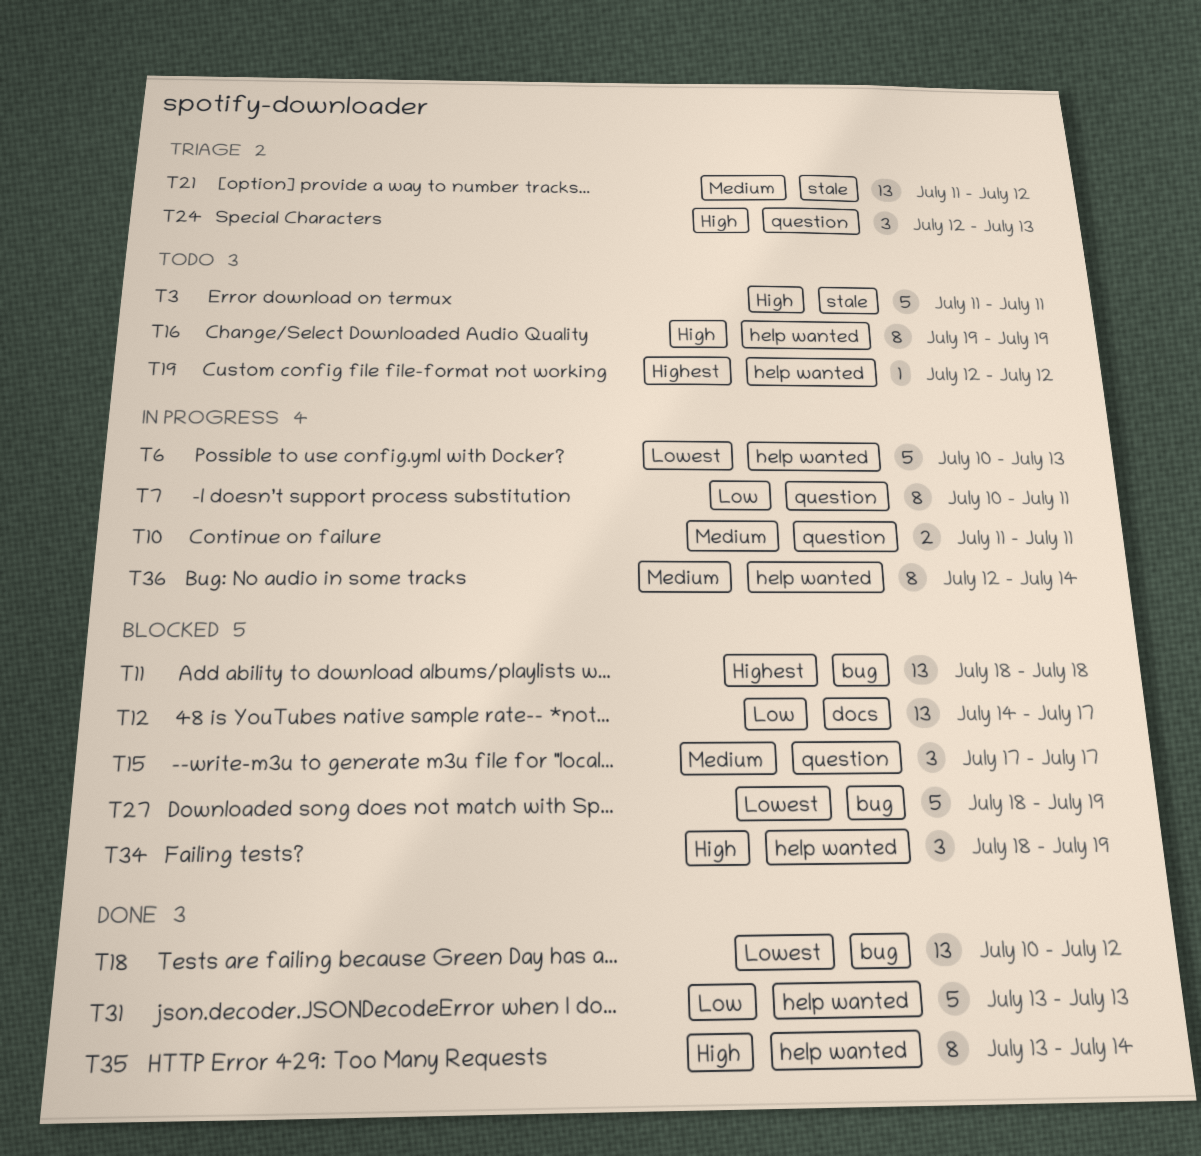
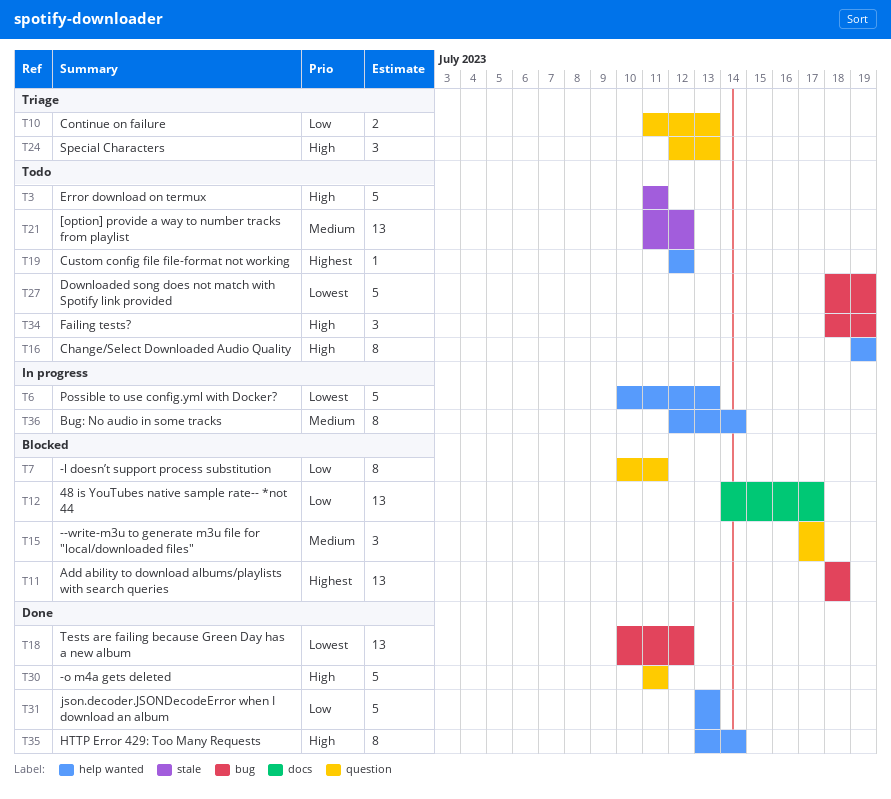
T7, status: In progress -> Blocked
T10, status: In progress -> Triage
T10, priority: Medium -> Low
T10, due: Jul 11 -> Jul 13
T21, status: Triage -> Todo
T27, status: Blocked -> Todo
T30: none -> present
T34, status: Blocked -> Todo
T34, label: help wanted -> bug

